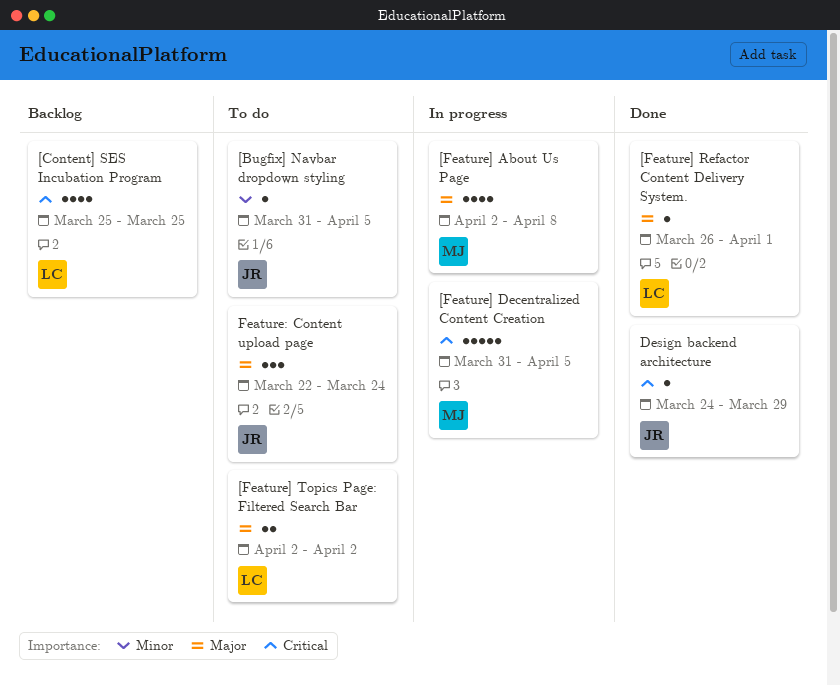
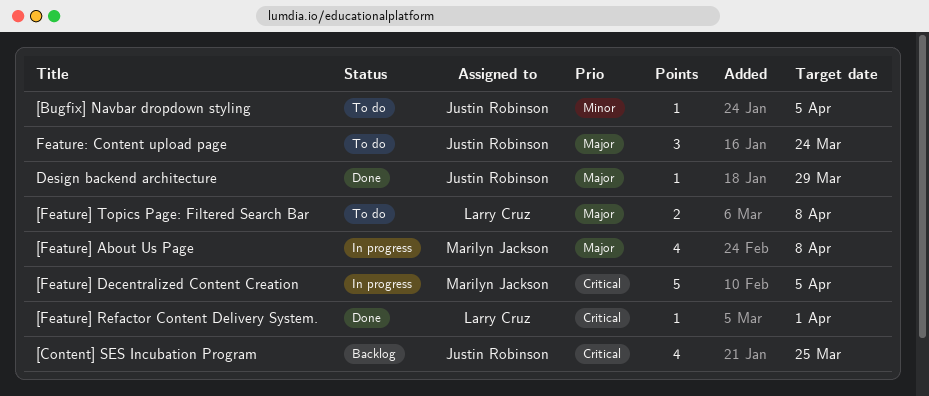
[Content] SES Incubation Program, owner: Larry Cruz -> Justin Robinson
[Feature] Refactor Content Delivery System., priority: Major -> Critical
[Feature] Topics Page: Filtered Search Bar, due: Apr 2 -> Apr 8
Design backend architecture, priority: Critical -> Major

